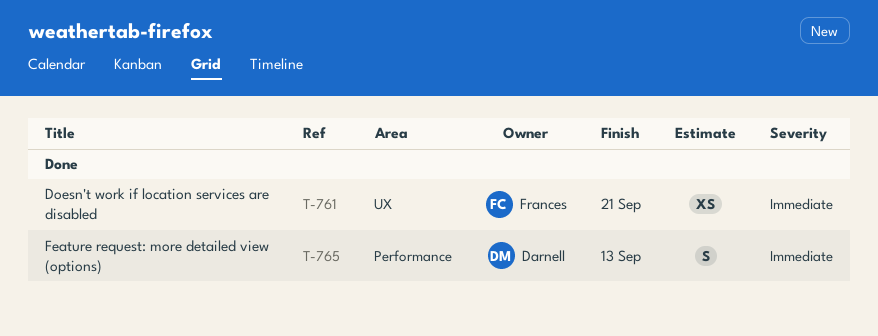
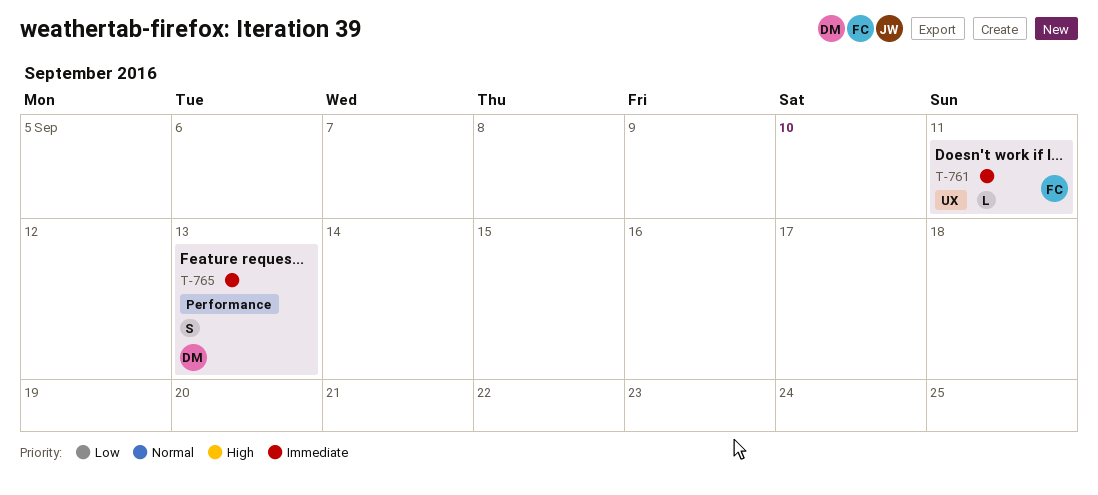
T-761, estimate: XS -> L
T-761, due: Sep 21 -> Sep 11

